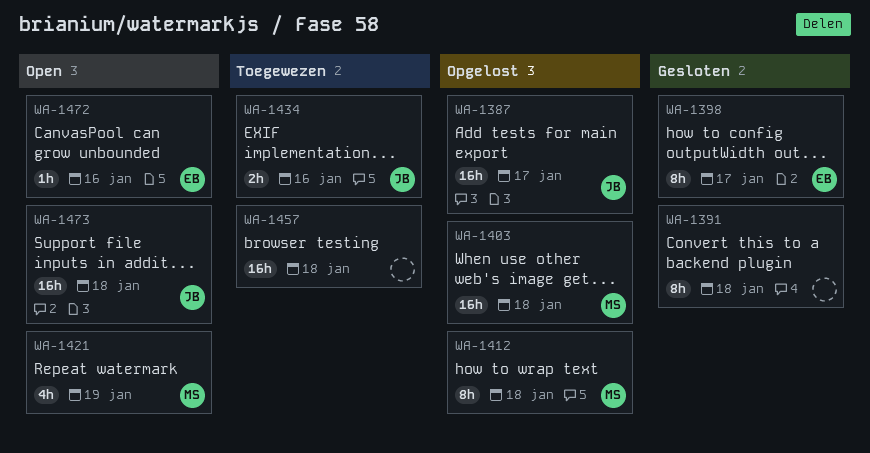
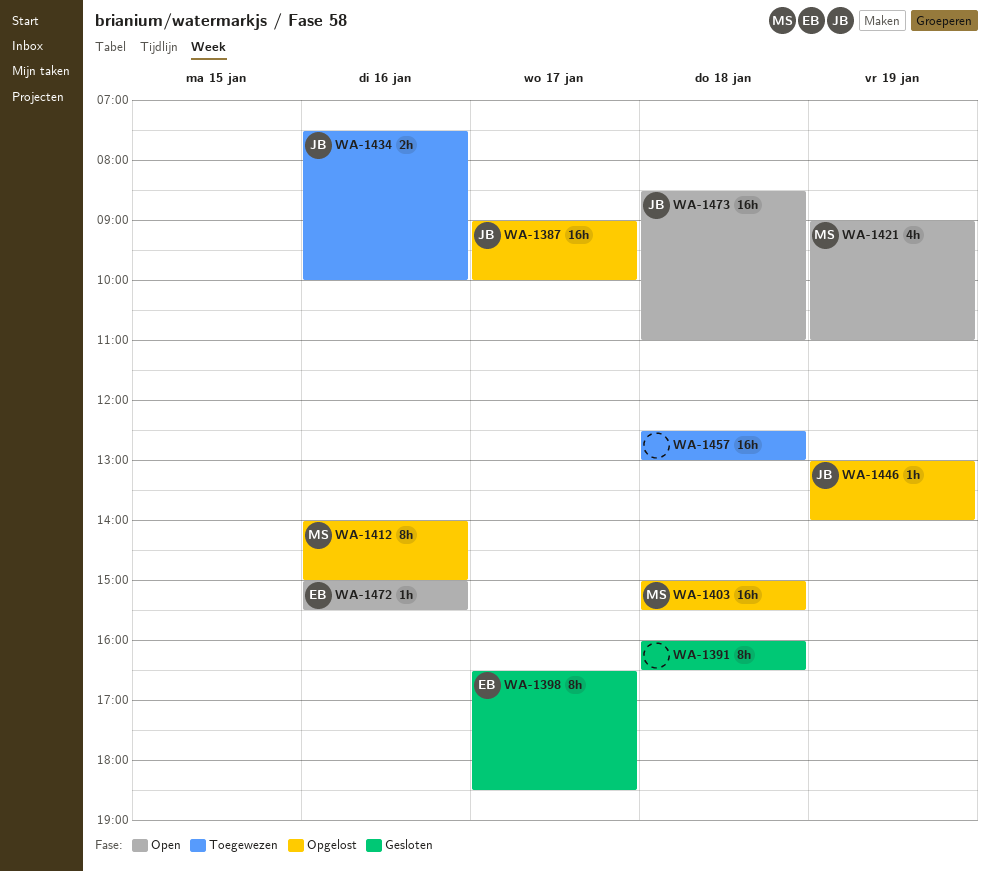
WA-1412, day: Jan 18 -> Jan 16
WA-1446: none -> present

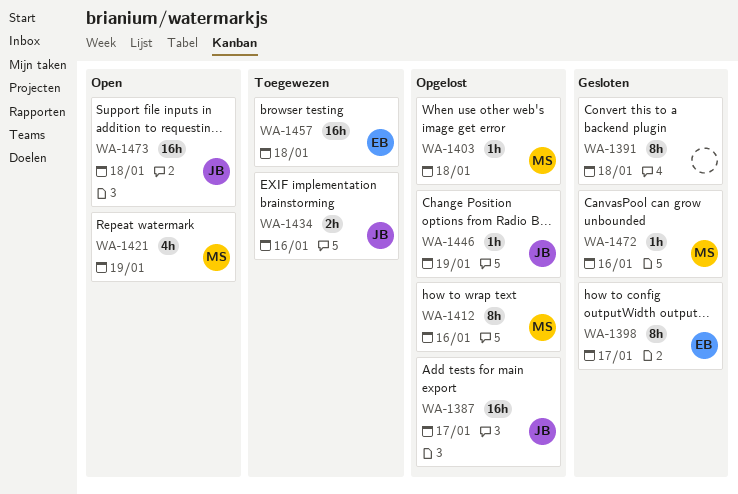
WA-1403, estimate: 16h -> 1h
WA-1457, owner: none -> EB
WA-1472, status: Open -> Gesloten
WA-1472, owner: EB -> MS

